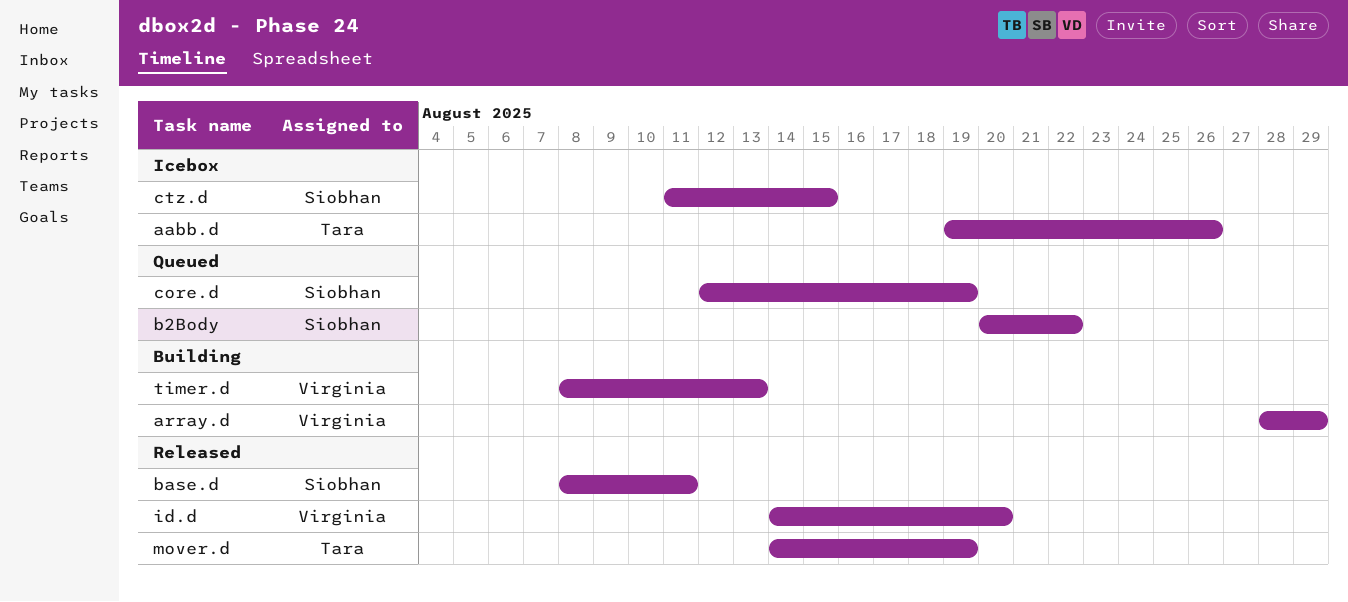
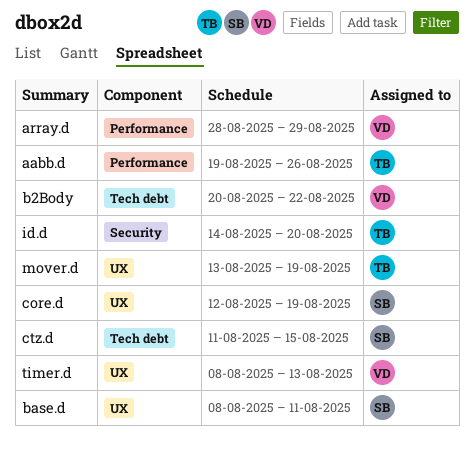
b2Body, owner: Siobhan -> Virginia
id.d, owner: Virginia -> Tara
mover.d, start: Aug 14 -> Aug 13

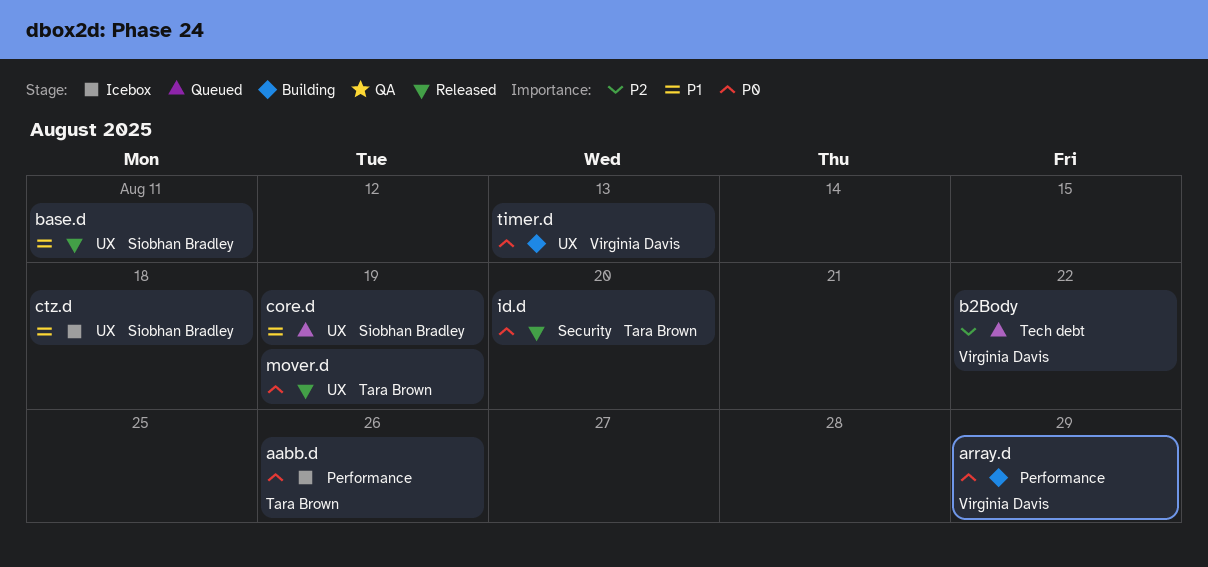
ctz.d, label: Tech debt -> UX
ctz.d, due: Aug 15 -> Aug 18

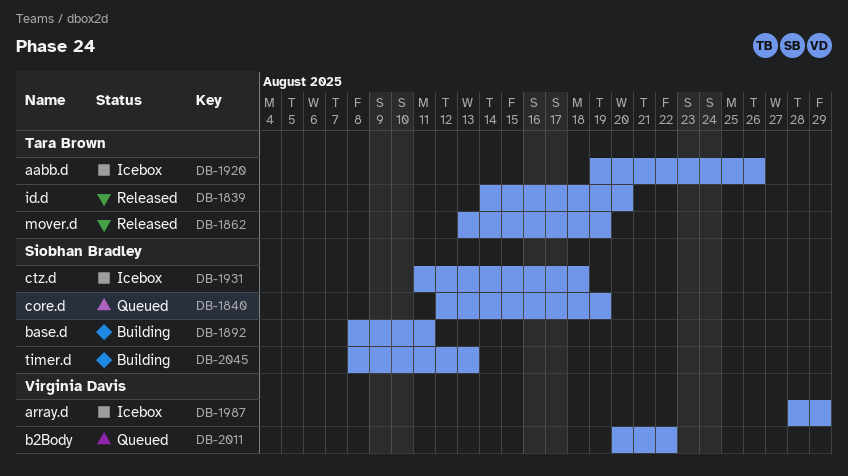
array.d, status: Building -> Icebox
base.d, status: Released -> Building
timer.d, owner: Virginia Davis -> Siobhan Bradley

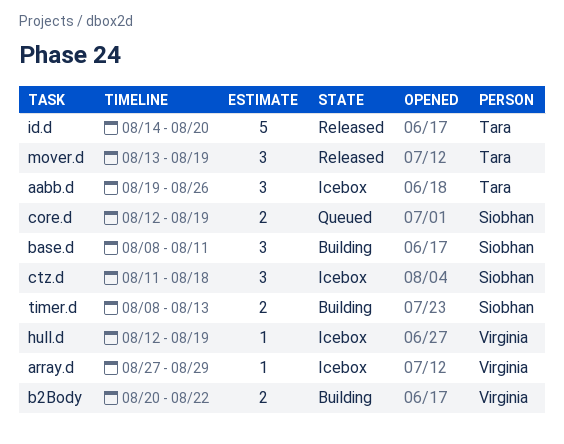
array.d, start: Aug 28 -> Aug 27
b2Body, status: Queued -> Building
hull.d: none -> present

